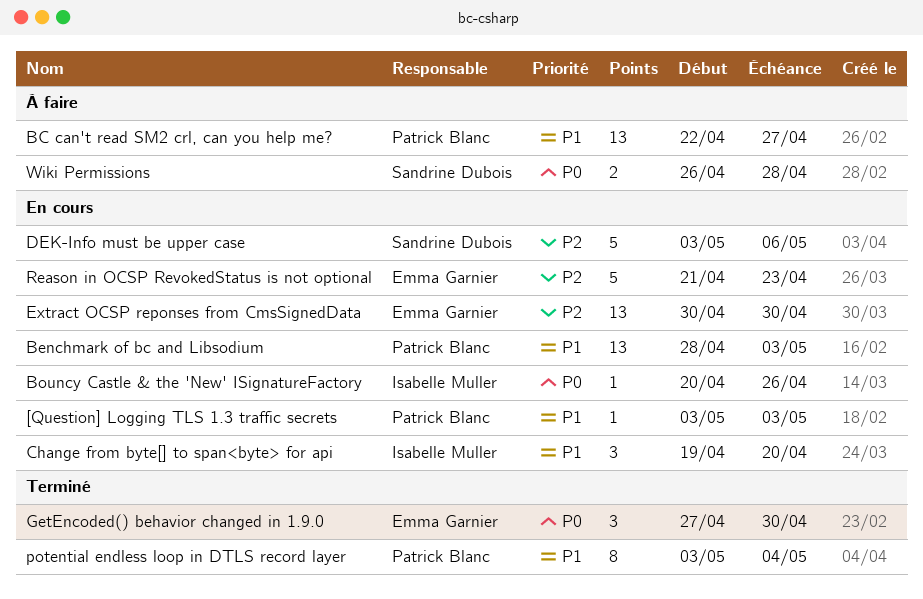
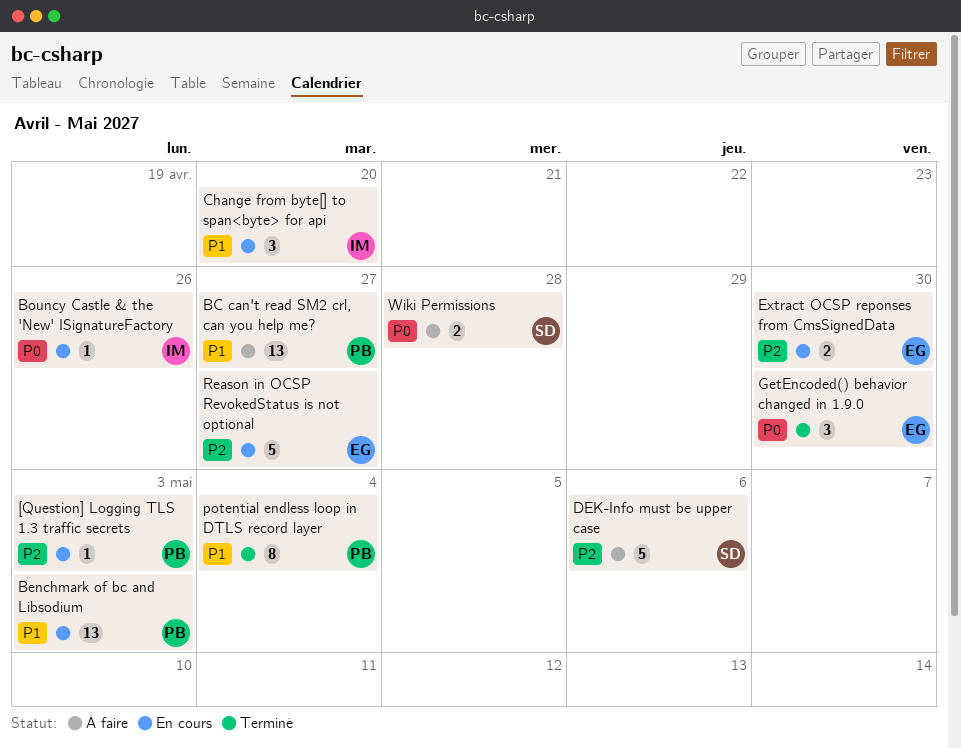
[Question] Logging TLS 1.3 traffic secrets, priority: P1 -> P2
DEK-Info must be upper case, status: En cours -> À faire
Extract OCSP reponses from CmsSignedData, estimate: 13 -> 2
Reason in OCSP RevokedStatus is not optional, due: Apr 23 -> Apr 27

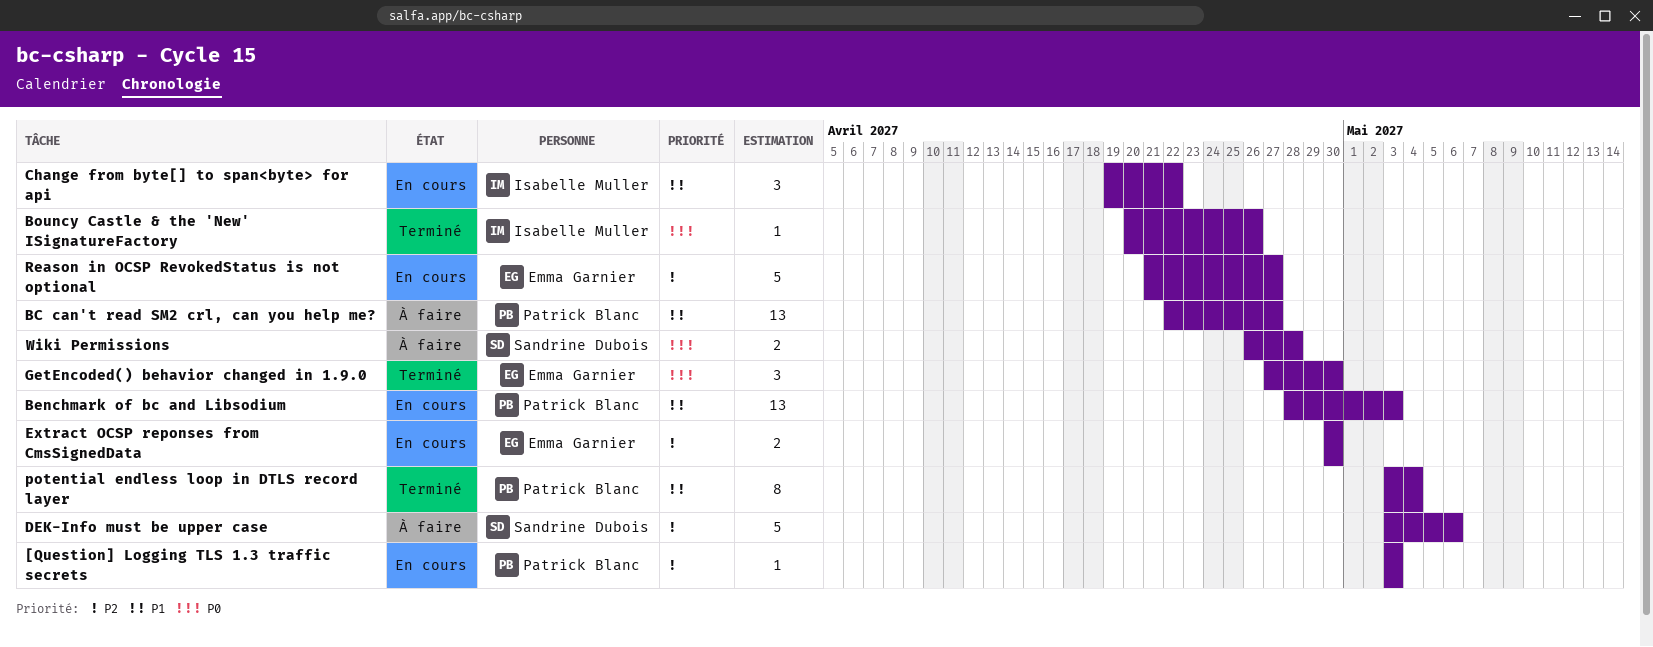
Bouncy Castle & the 'New' ISignatureFactory, status: En cours -> Terminé
Change from byte[] to span<byte> for api, due: Apr 20 -> Apr 22

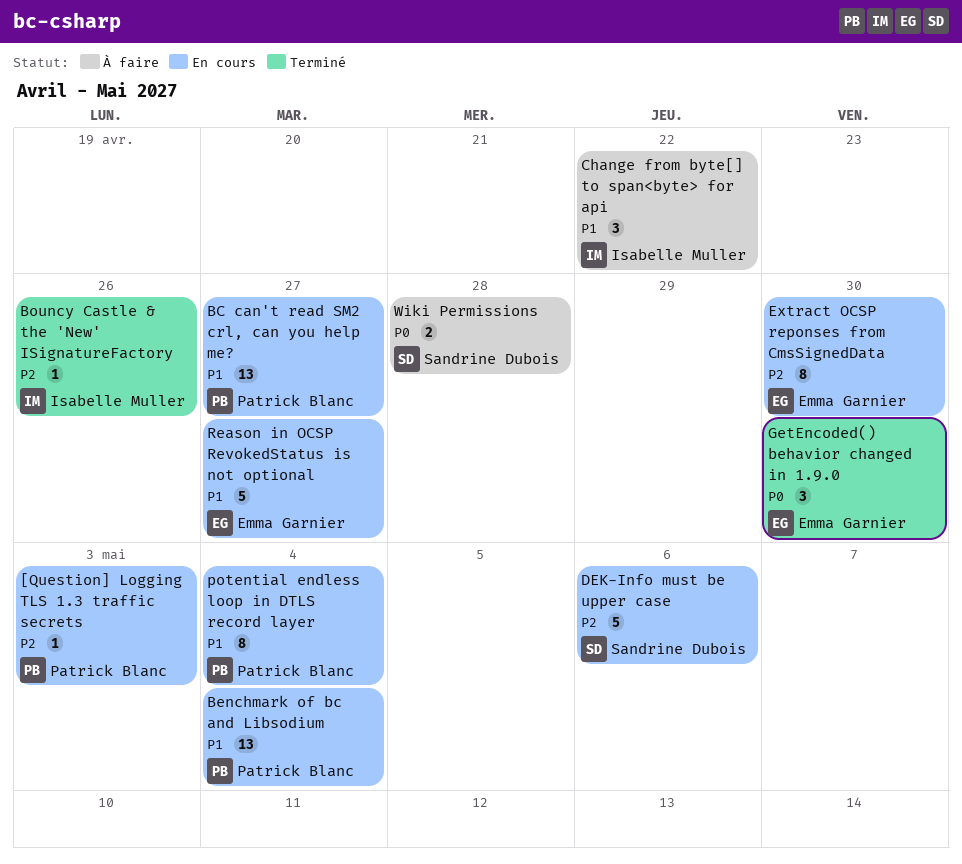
BC can't read SM2 crl, can you help me?, status: À faire -> En cours
Benchmark of bc and Libsodium, due: May 3 -> May 4
Bouncy Castle & the 'New' ISignatureFactory, priority: P0 -> P2
Change from byte[] to span<byte> for api, status: En cours -> À faire
DEK-Info must be upper case, status: À faire -> En cours
Extract OCSP reponses from CmsSignedData, estimate: 2 -> 8
potential endless loop in DTLS record layer, status: Terminé -> En cours
Reason in OCSP RevokedStatus is not optional, priority: P2 -> P1

